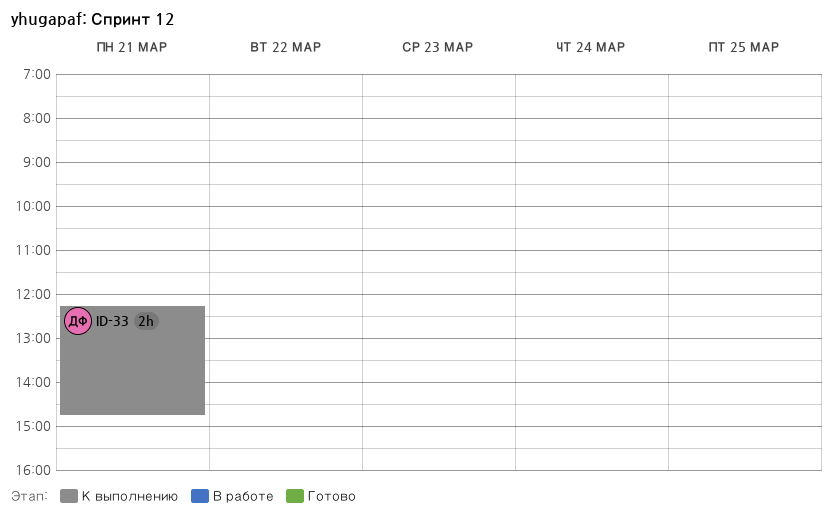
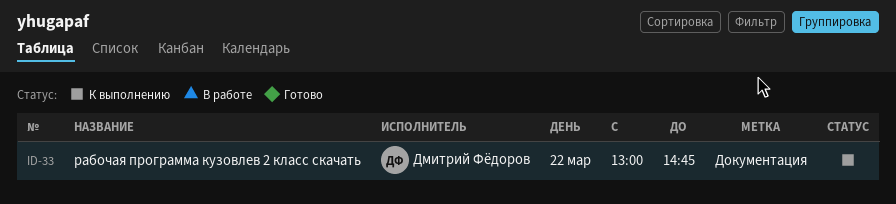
ID-33, day: Mar 21 -> Mar 22
ID-33, begins: 12:15 -> 13:00

